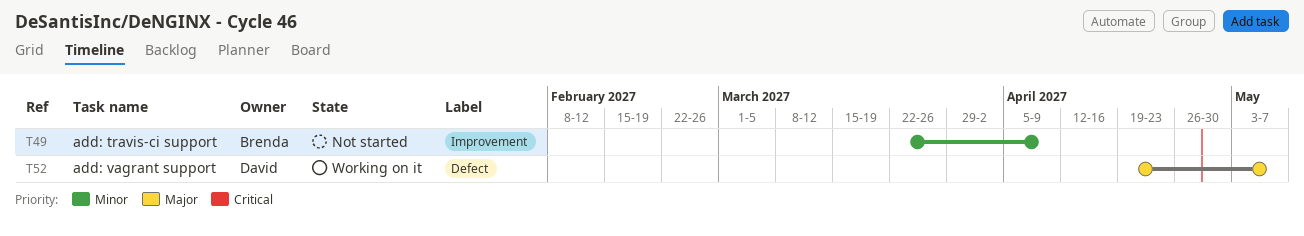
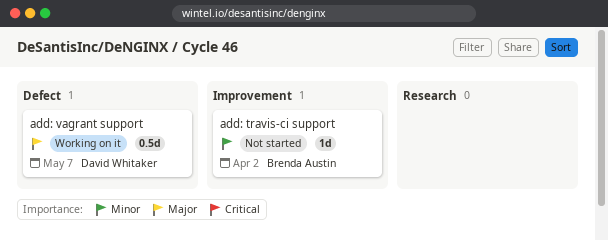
add: travis-ci support, due: Apr 9 -> Apr 2

